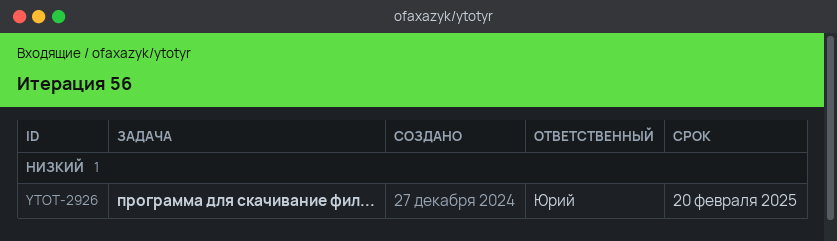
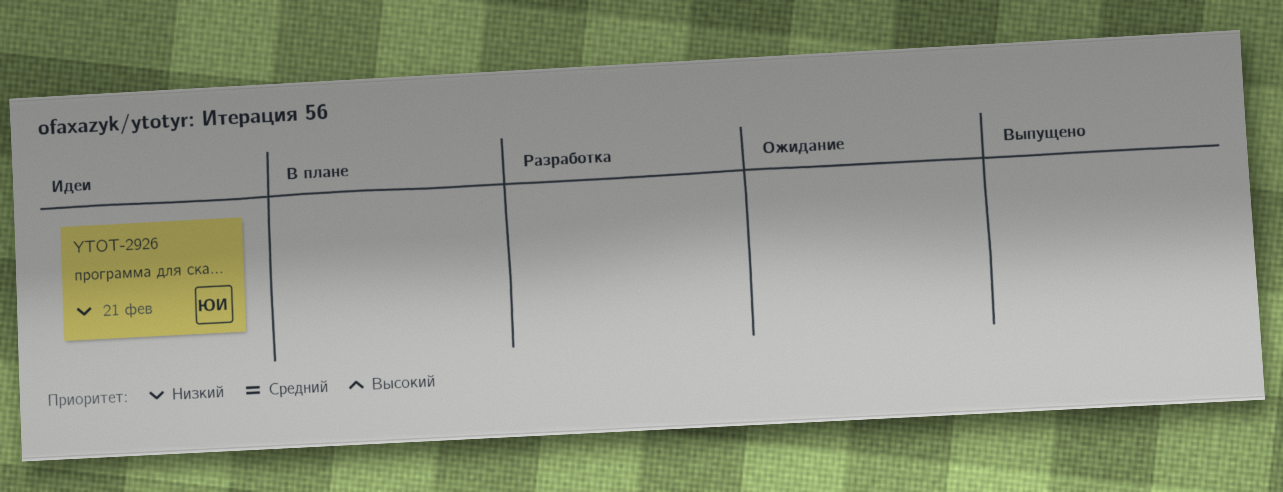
YTOT-2926, due: Feb 20 -> Feb 21

